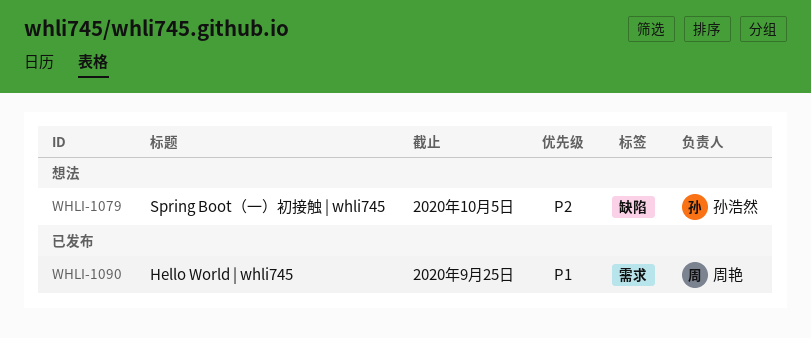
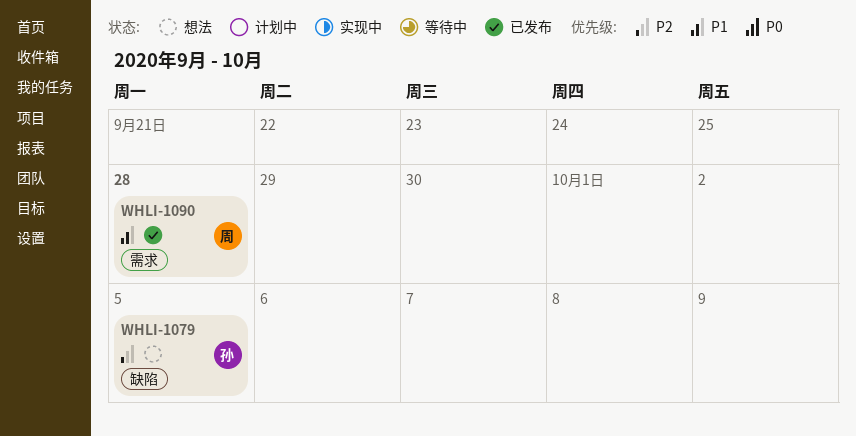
WHLI-1090, due: Sep 25 -> Sep 28

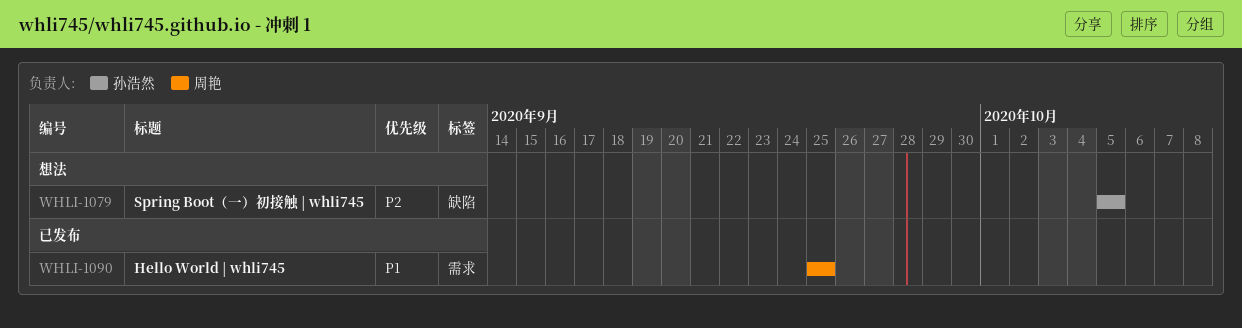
WHLI-1090, due: Sep 28 -> Sep 25

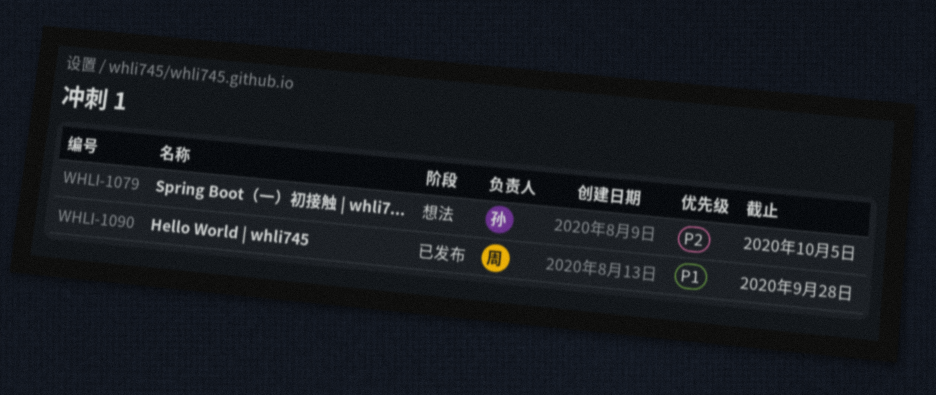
WHLI-1090, due: Sep 25 -> Sep 28

